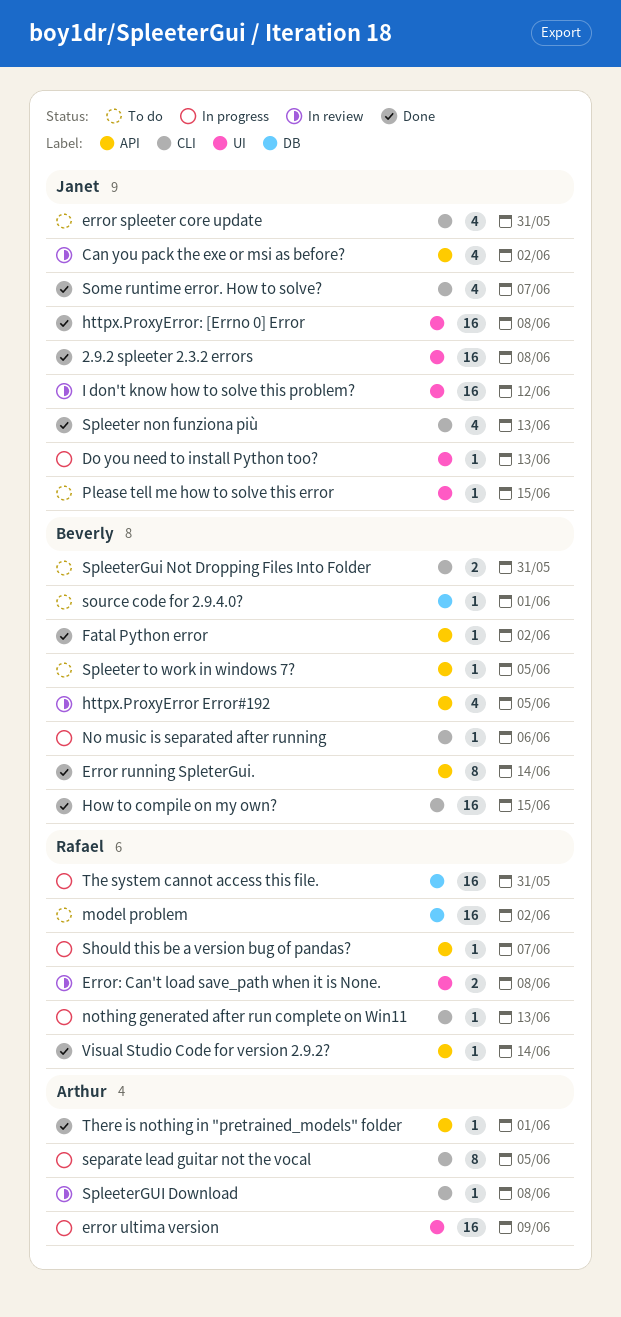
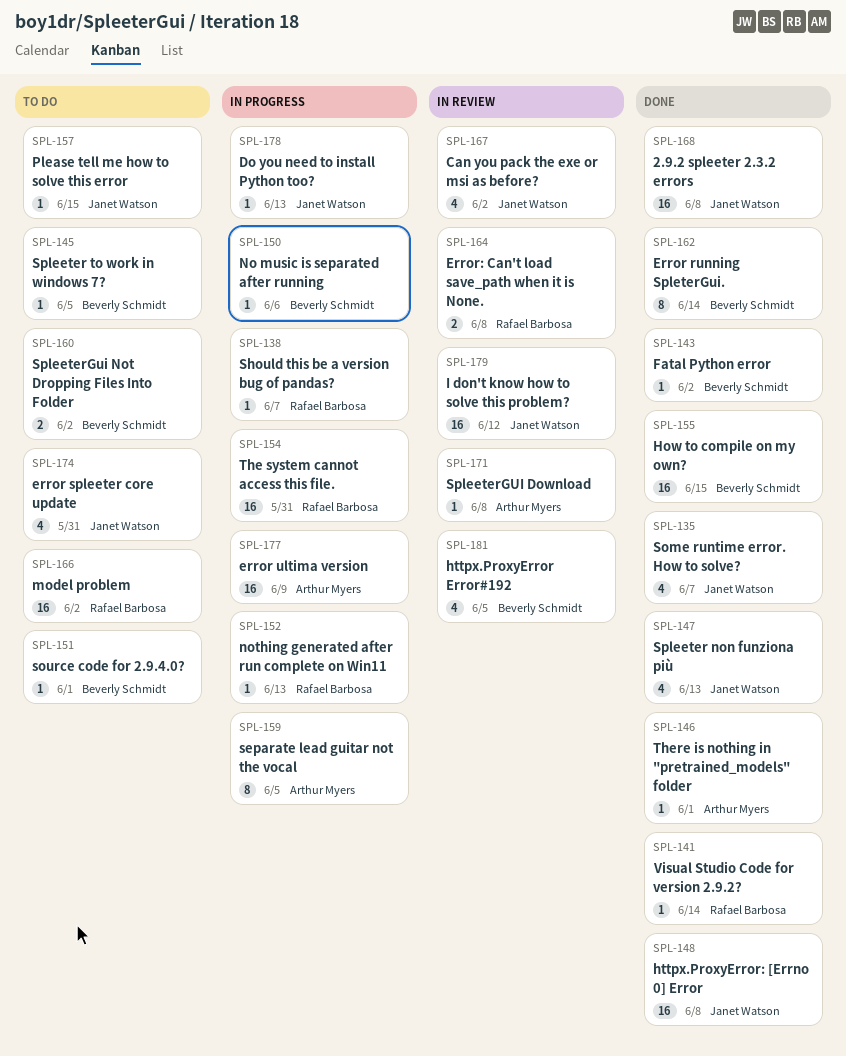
SpleeterGui Not Dropping Files Into Folder, due: May 31 -> Jun 2

